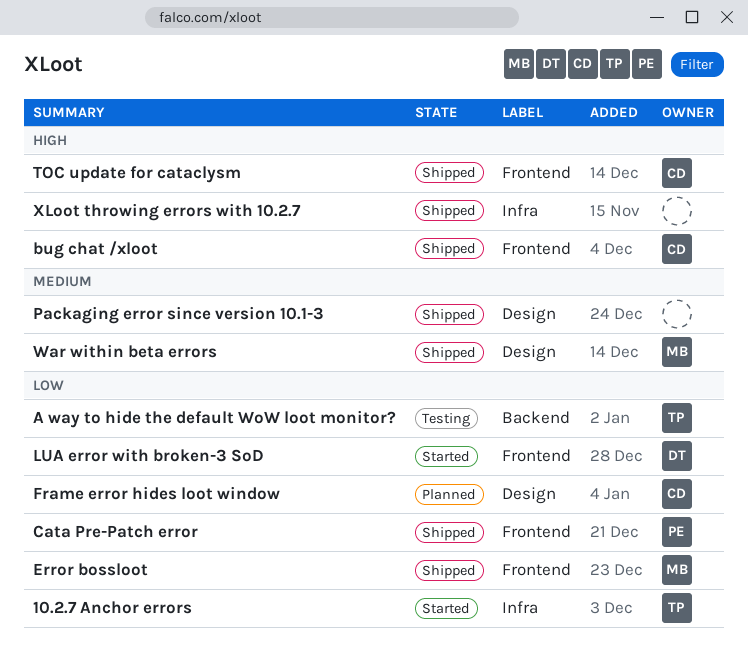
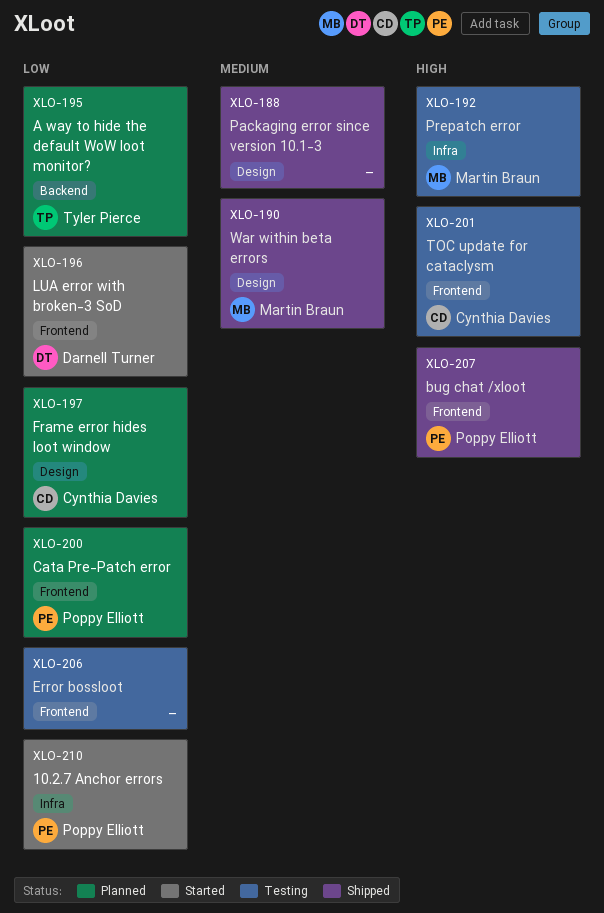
10.2.7 Anchor errors, owner: Tyler Pierce -> Poppy Elliott
A way to hide the default WoW loot monitor?, status: Testing -> Planned
bug chat /xloot, owner: Cynthia Davies -> Poppy Elliott
Cata Pre-Patch error, status: Shipped -> Planned
Error bossloot, status: Shipped -> Testing
Error bossloot, owner: Martin Braun -> none
Prepatch error: none -> present
TOC update for cataclysm, status: Shipped -> Testing
XLoot throwing errors with 10.2.7: present -> none

